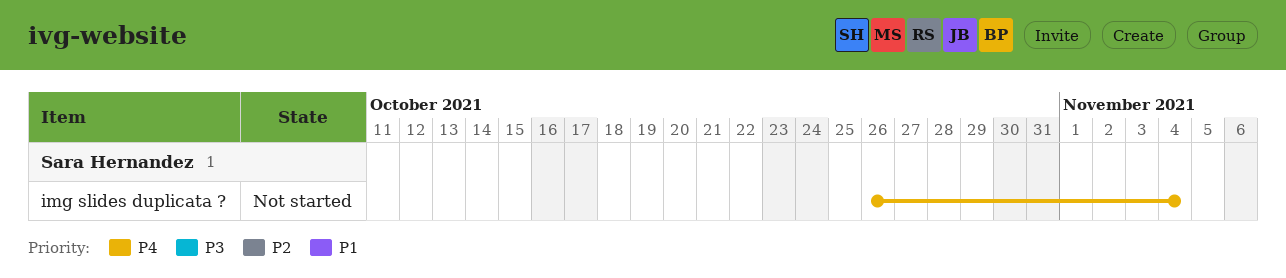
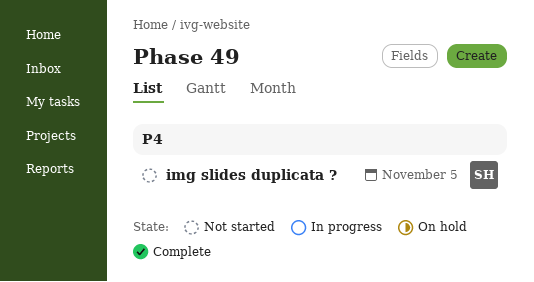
img slides duplicata ?, due: Nov 4 -> Nov 5

